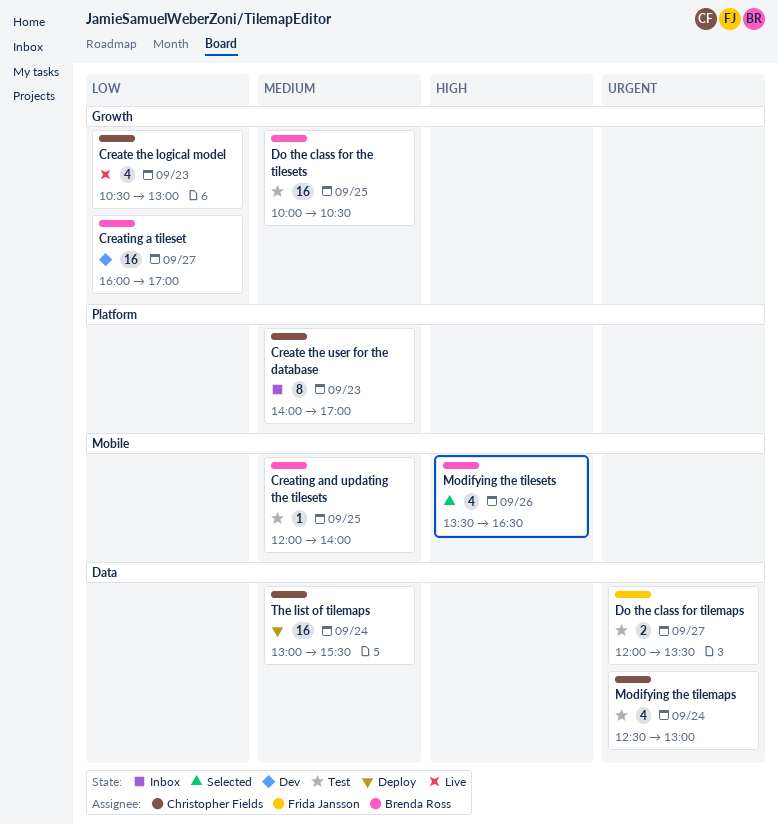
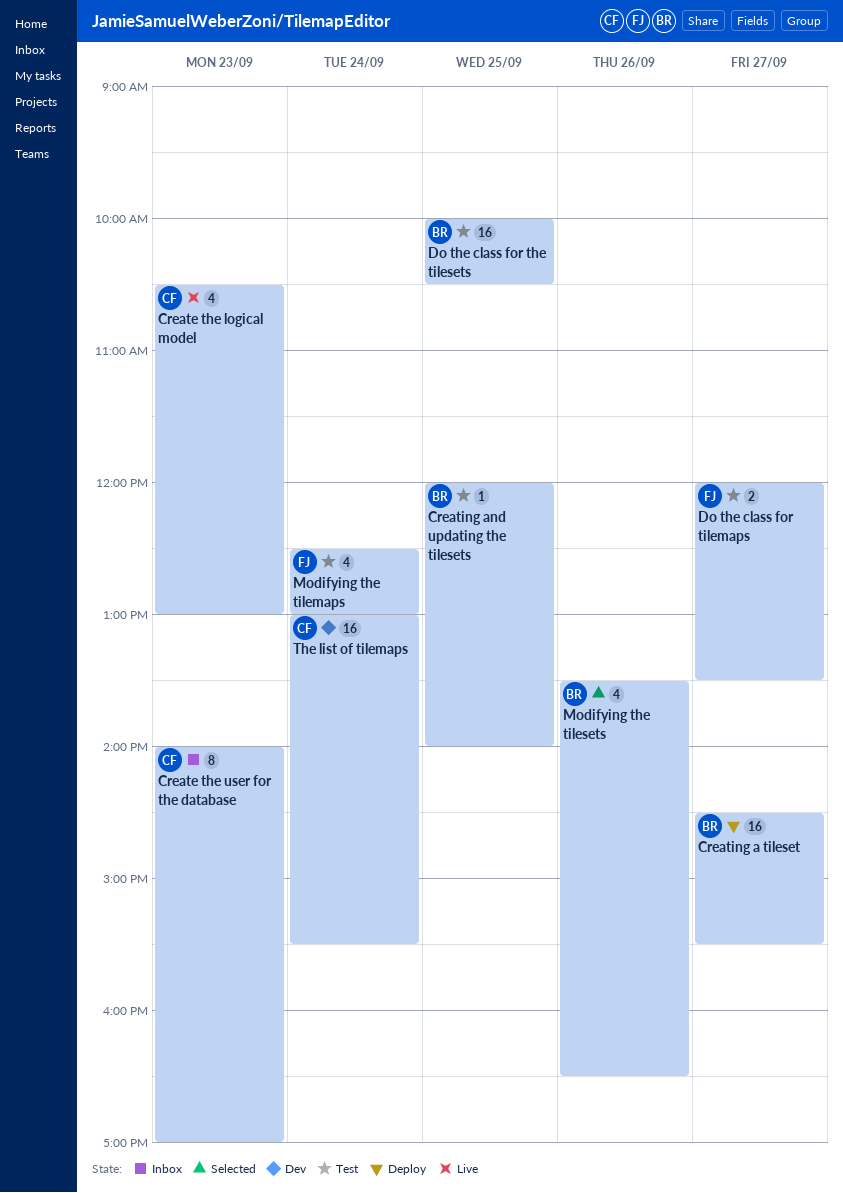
Creating a tileset, status: Dev -> Deploy
Creating a tileset, begins: 16:00 -> 14:30
Creating a tileset, ends: 17:00 -> 15:30
Modifying the tilemaps, owner: Christopher Fields -> Frida Jansson
The list of tilemaps, status: Deploy -> Dev

